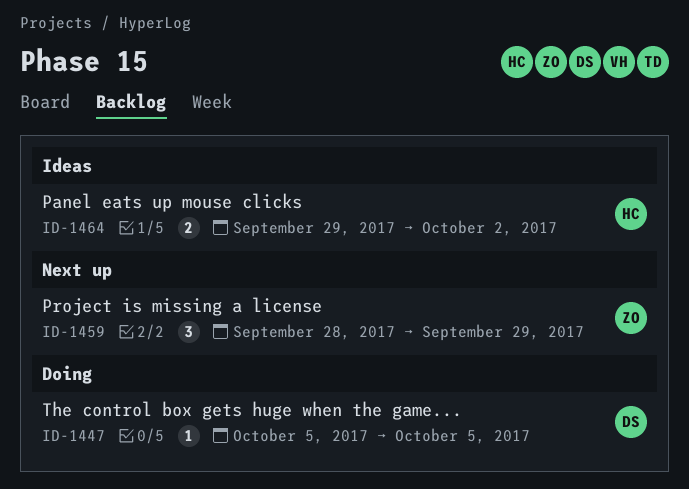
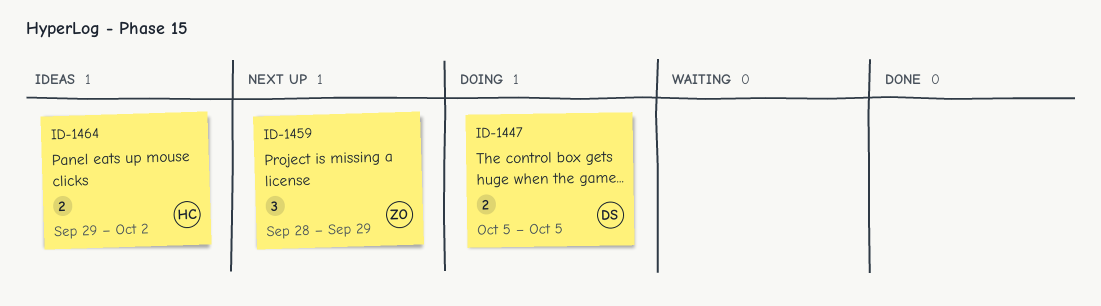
ID-1447, estimate: 1 -> 2

